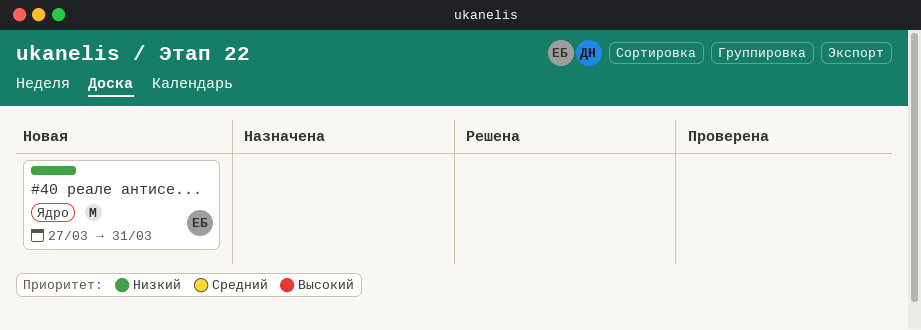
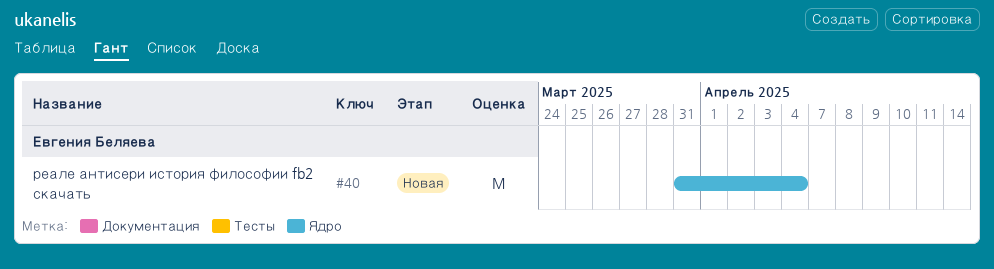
#40, start: Mar 27 -> Mar 31
#40, due: Mar 31 -> Apr 4

